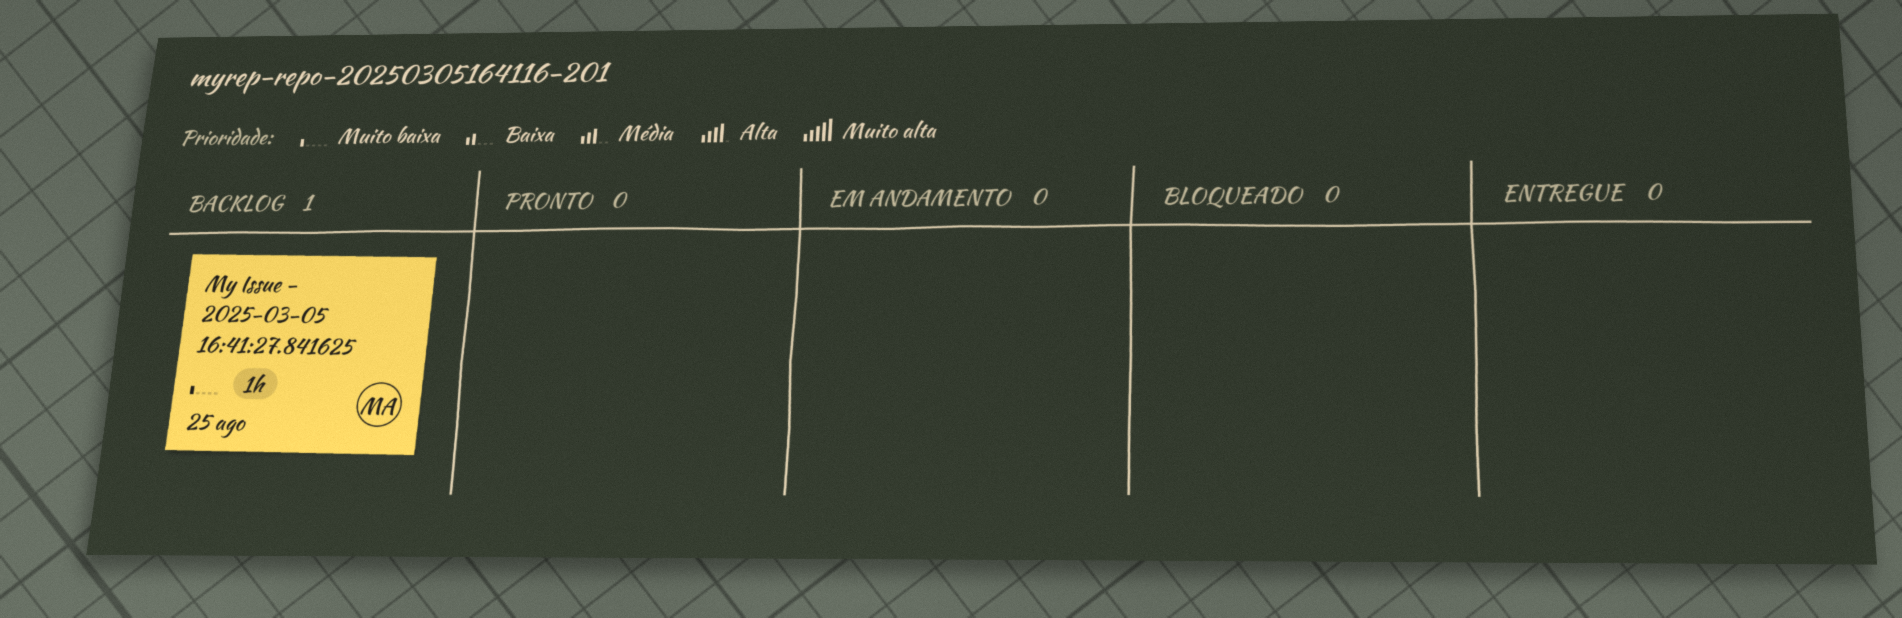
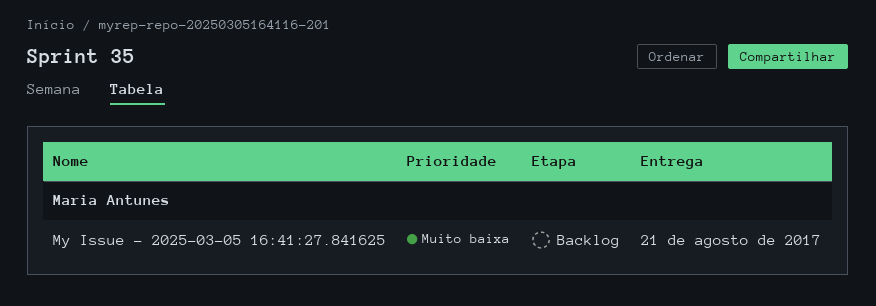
My Issue - 2025-03-05 16:41:27.841625, due: Aug 25 -> Aug 21

